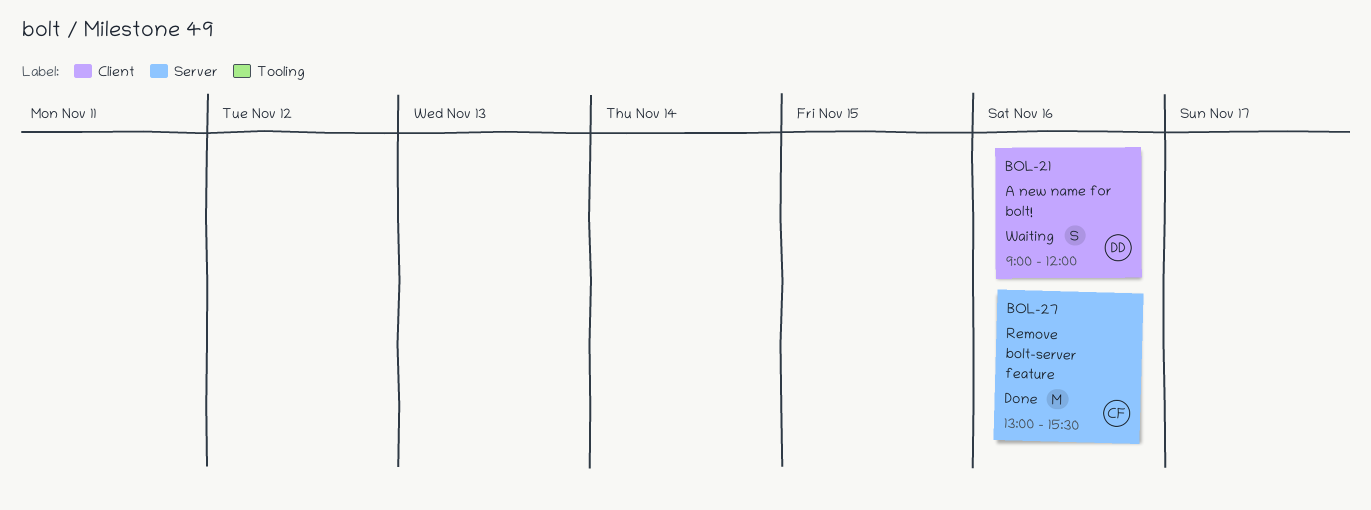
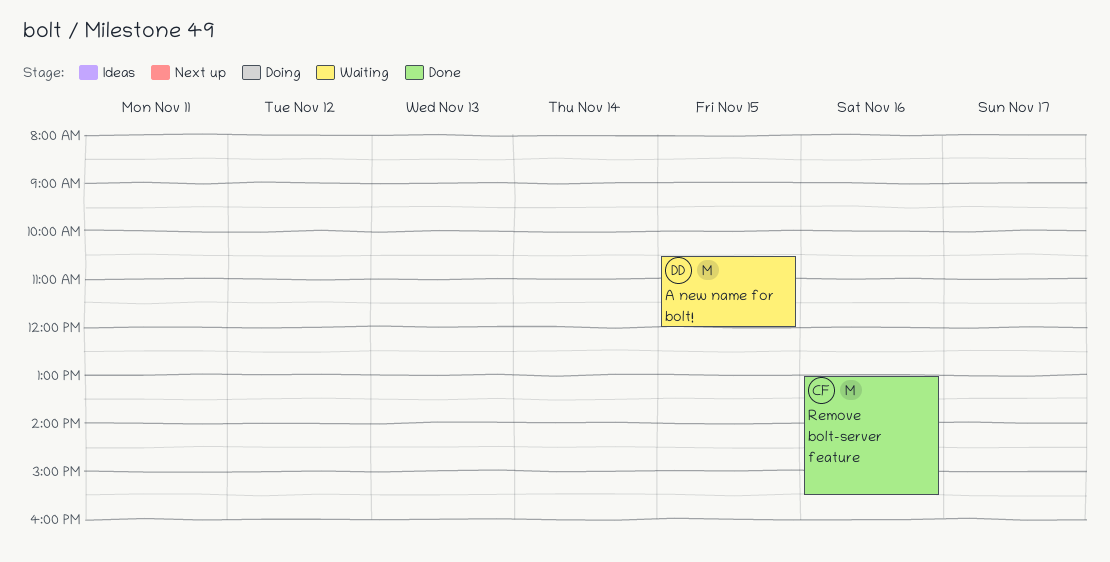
A new name for bolt!, estimate: S -> M
A new name for bolt!, day: Nov 16 -> Nov 15
A new name for bolt!, begins: 09:00 -> 10:30

